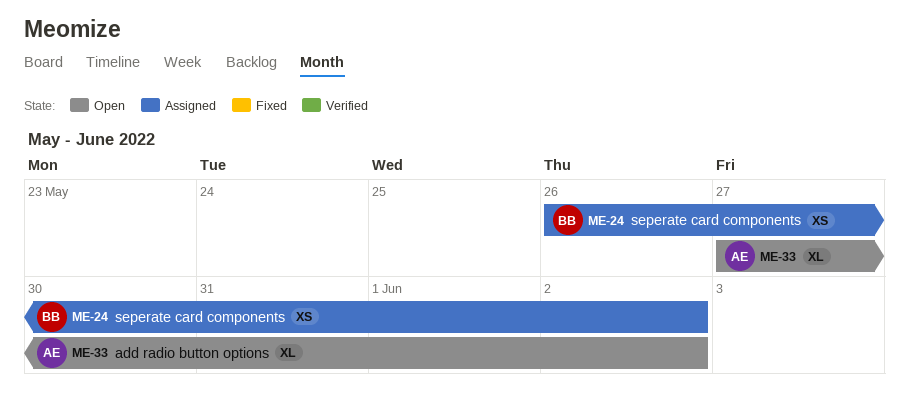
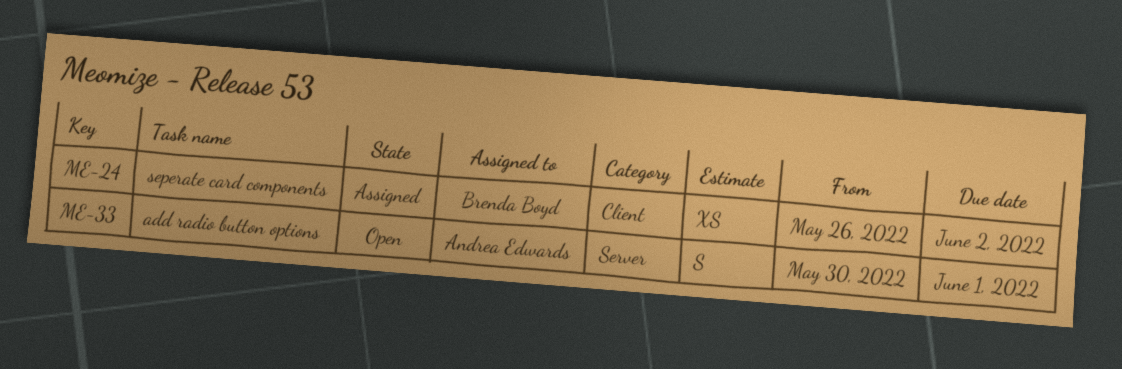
ME-33, estimate: XL -> S
ME-33, start: May 27 -> May 30
ME-33, due: Jun 2 -> Jun 1

